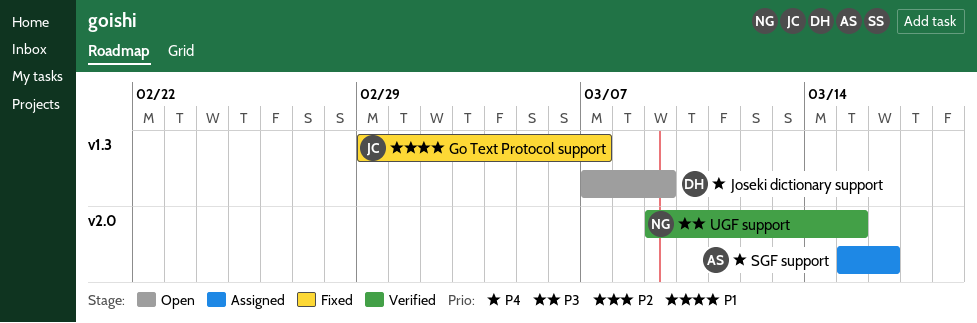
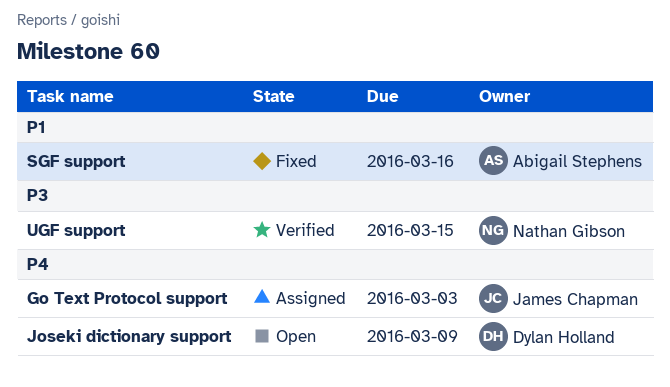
Go Text Protocol support, status: Fixed -> Assigned
Go Text Protocol support, priority: P1 -> P4
Go Text Protocol support, due: Mar 7 -> Mar 3
SGF support, status: Assigned -> Fixed
SGF support, priority: P4 -> P1

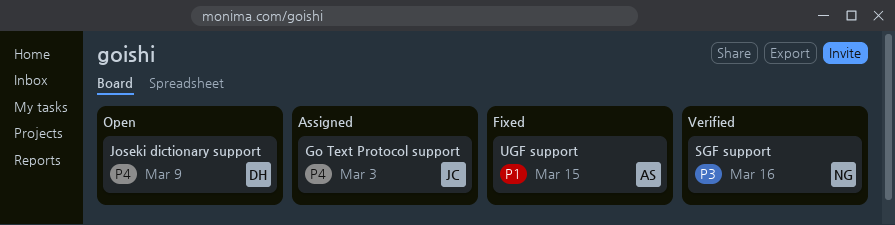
SGF support, status: Fixed -> Verified
SGF support, owner: Abigail Stephens -> Nathan Gibson
SGF support, priority: P1 -> P3
UGF support, status: Verified -> Fixed
UGF support, owner: Nathan Gibson -> Abigail Stephens
UGF support, priority: P3 -> P1

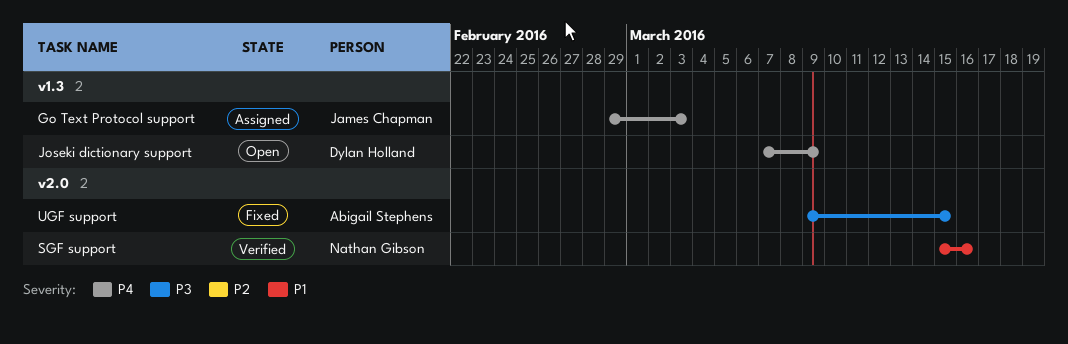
SGF support, priority: P3 -> P1
UGF support, priority: P1 -> P3

